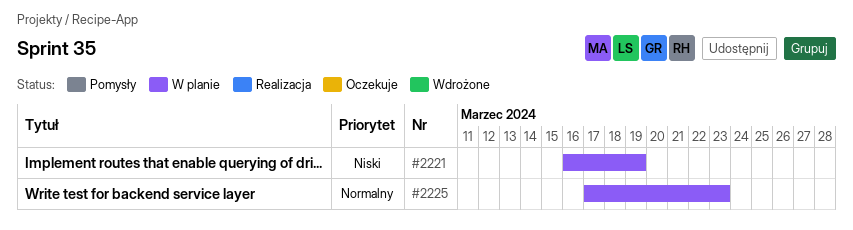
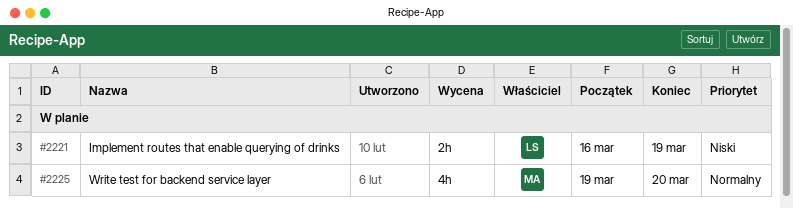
#2225, start: Mar 17 -> Mar 19
#2225, due: Mar 23 -> Mar 20

